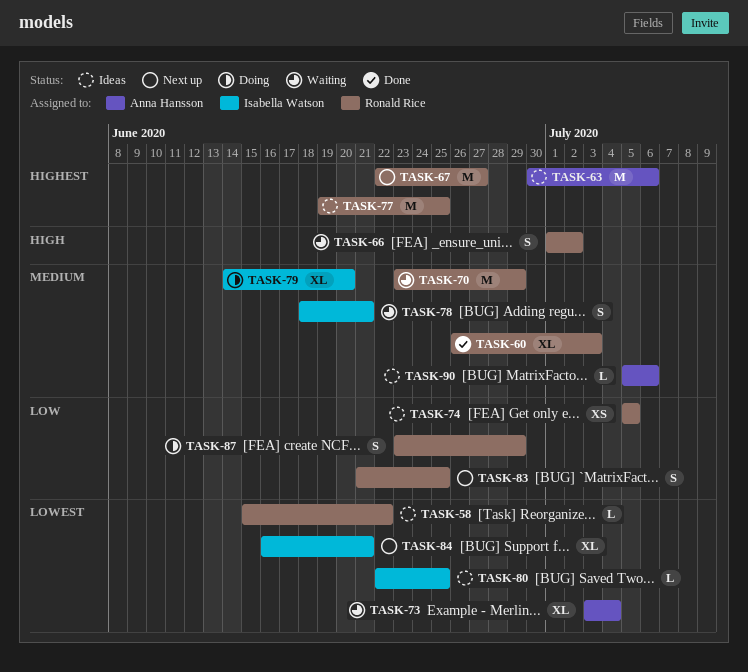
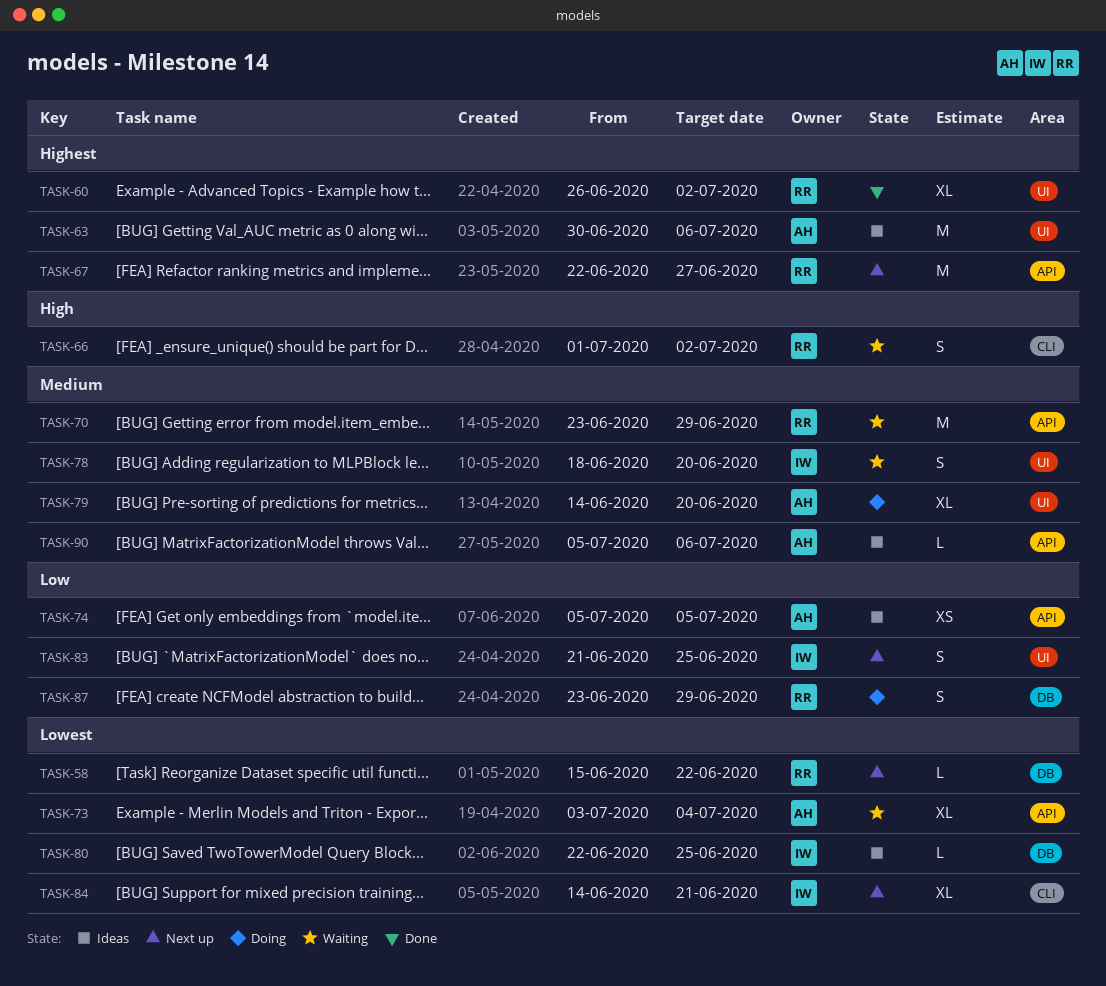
TASK-58, status: Ideas -> Next up
TASK-60, priority: Medium -> Highest
TASK-60, due: Jul 3 -> Jul 2
TASK-74, owner: Ronald Rice -> Anna Hansson
TASK-77: present -> none
TASK-78, due: Jun 21 -> Jun 20
TASK-79, owner: Isabella Watson -> Anna Hansson
TASK-83, owner: Ronald Rice -> Isabella Watson
TASK-84, start: Jun 16 -> Jun 14

